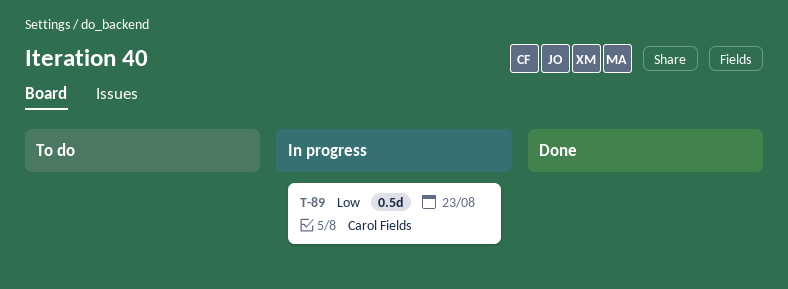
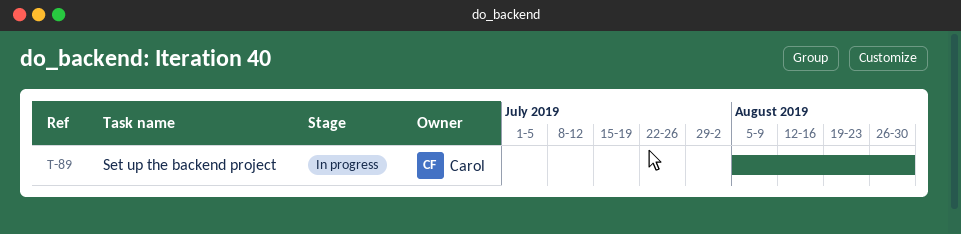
T-89, due: Aug 23 -> Aug 30

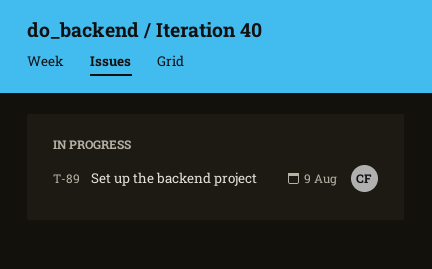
T-89, due: Aug 30 -> Aug 9

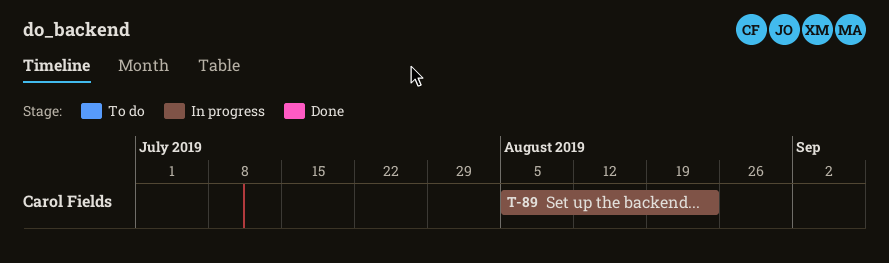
T-89, due: Aug 9 -> Aug 23

